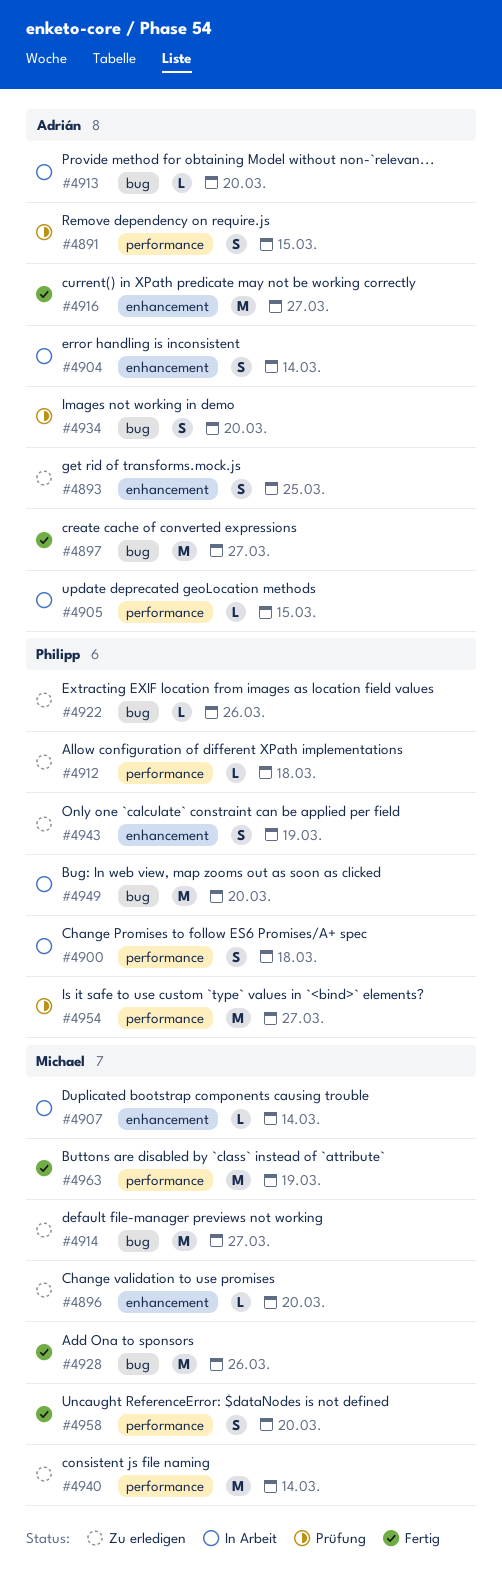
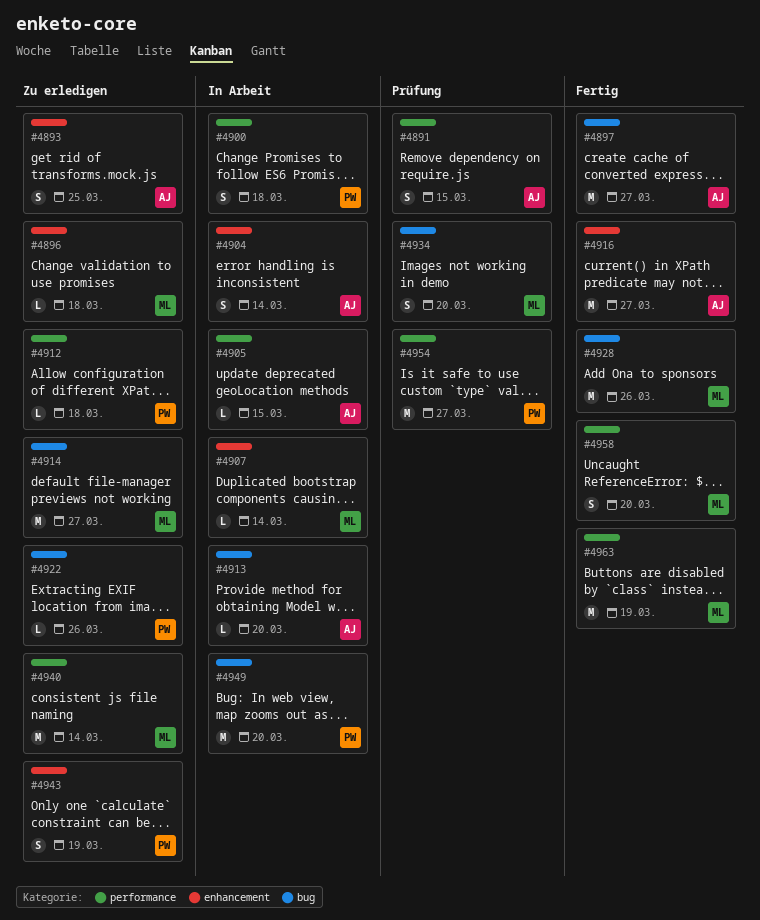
#4896, due: Mar 20 -> Mar 18
#4934, owner: Adrián -> Michael

